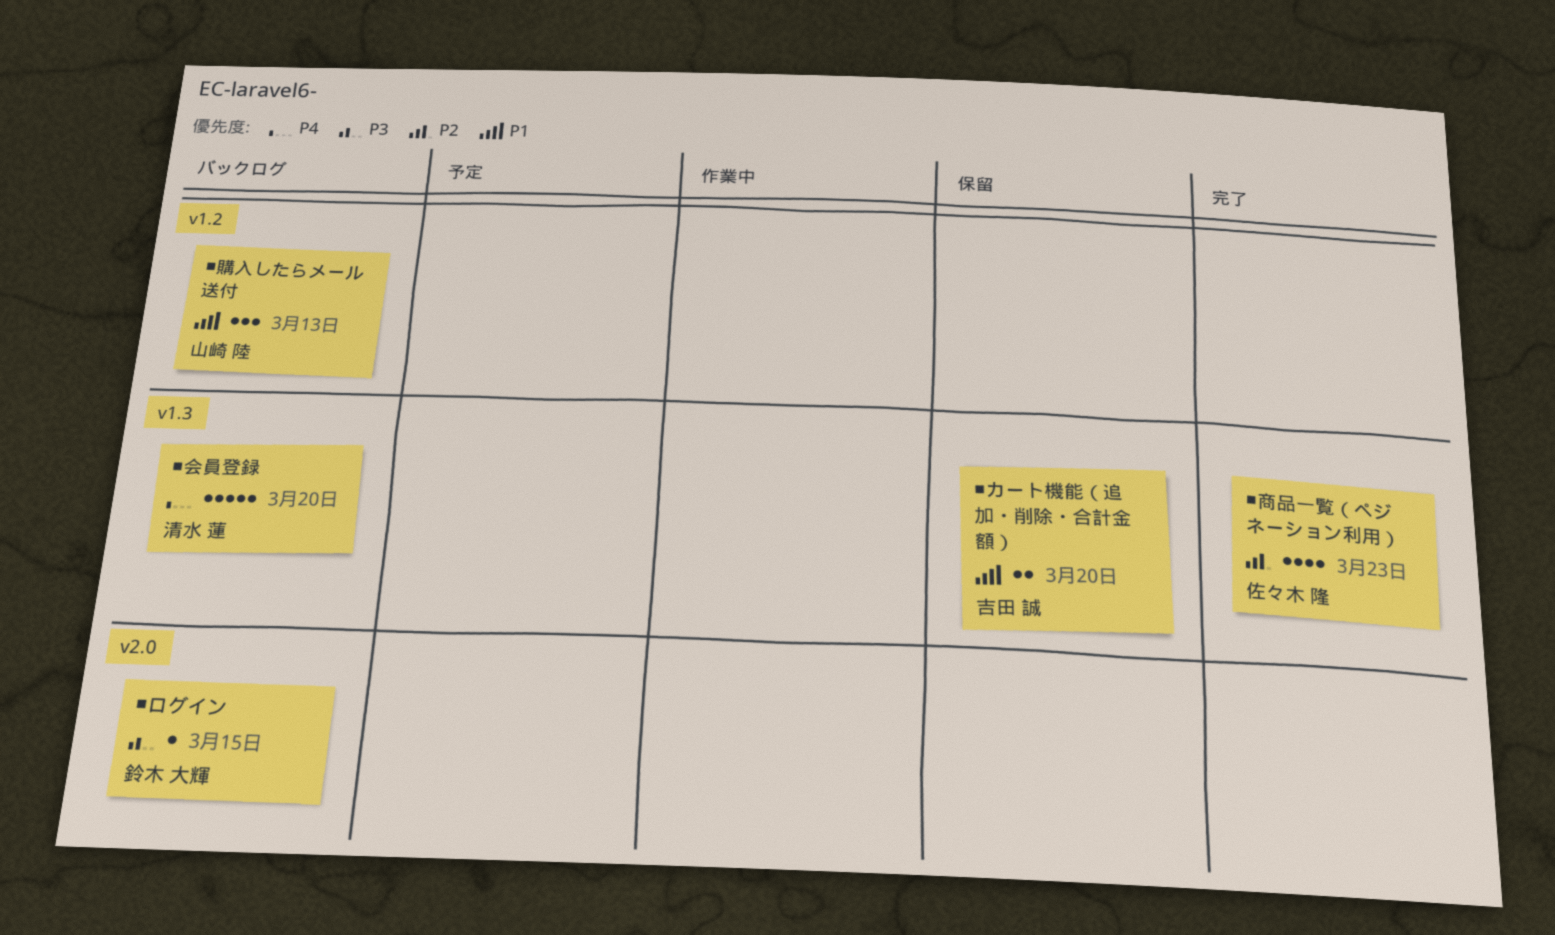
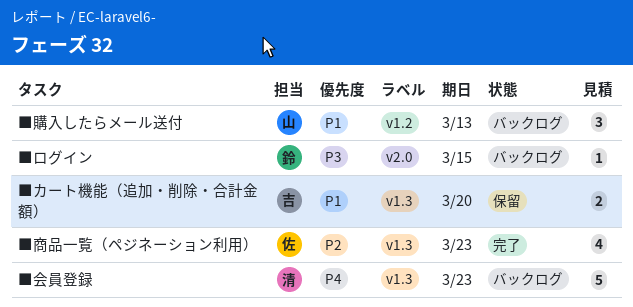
■会員登録, due: Mar 20 -> Mar 23

